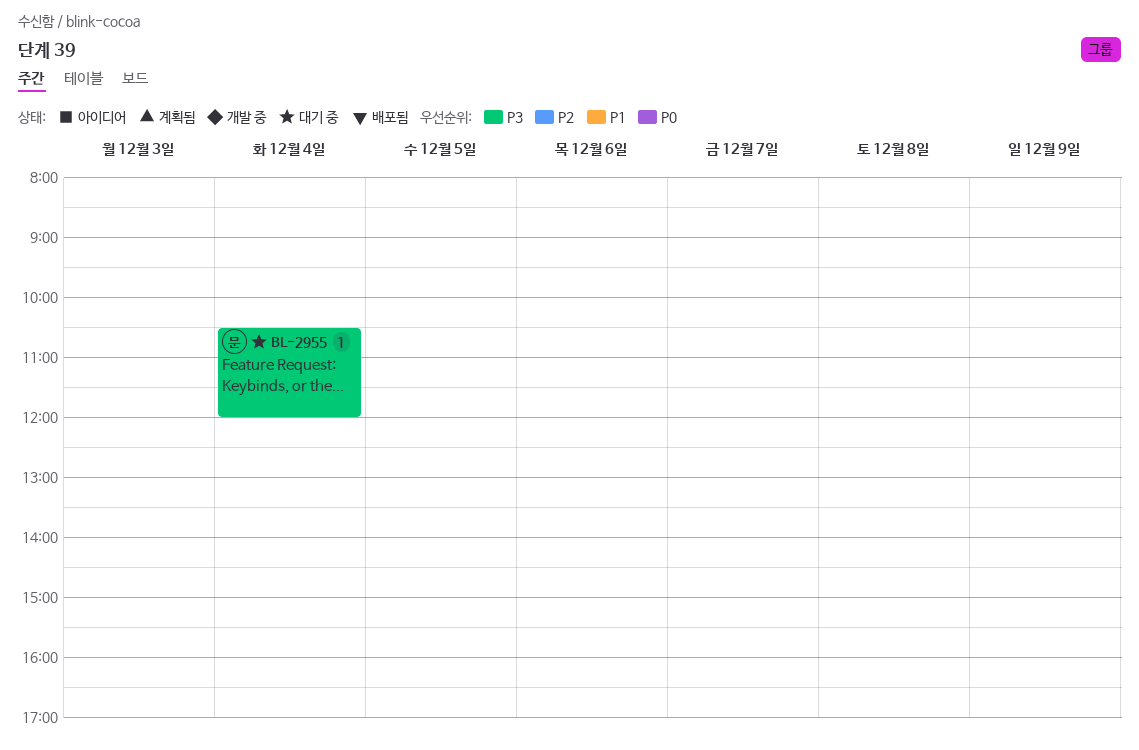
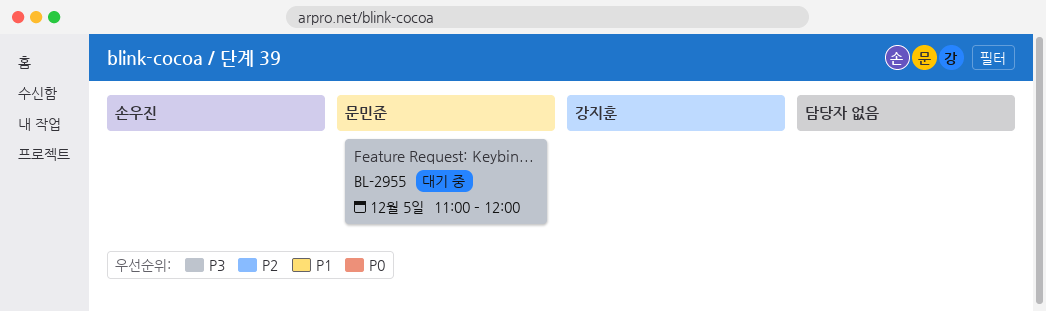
BL-2955, day: Dec 4 -> Dec 5
BL-2955, begins: 10:30 -> 11:00

